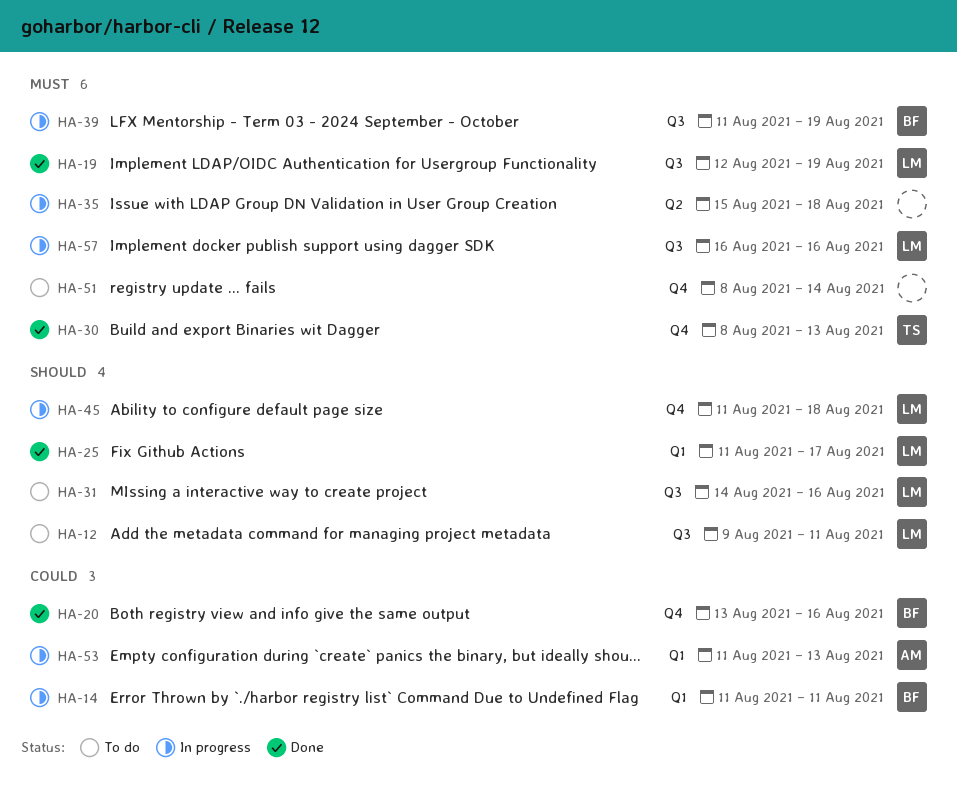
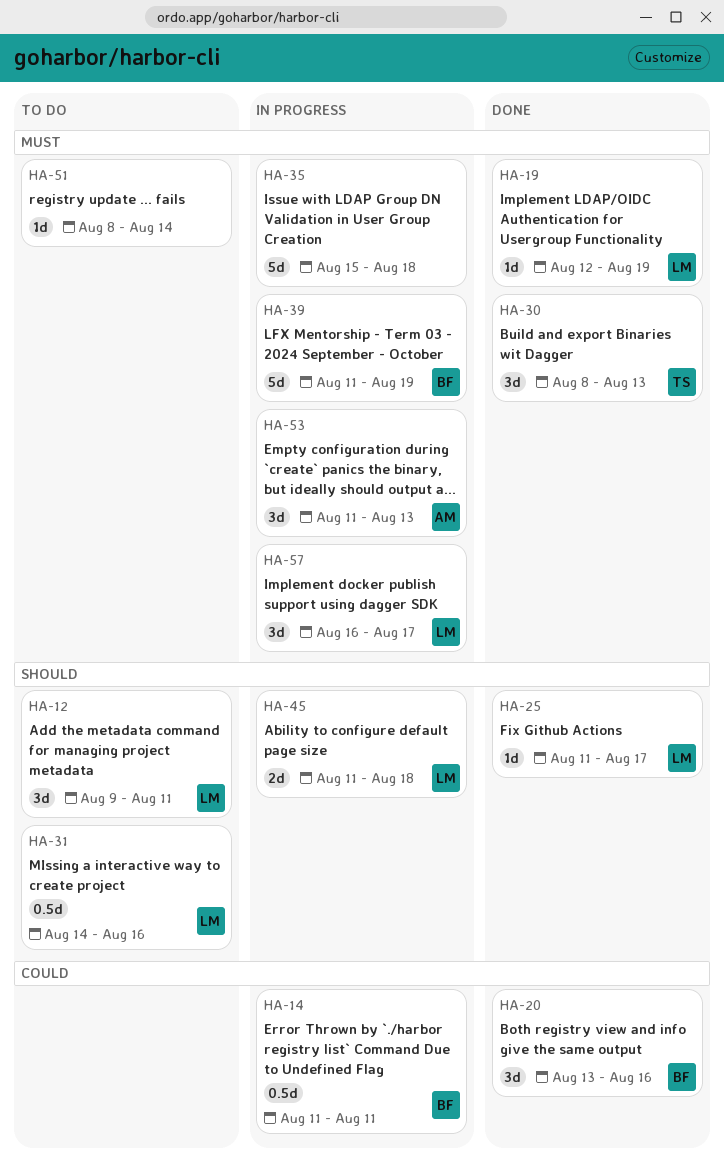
HA-53, priority: Could -> Must
HA-57, due: Aug 16 -> Aug 17

